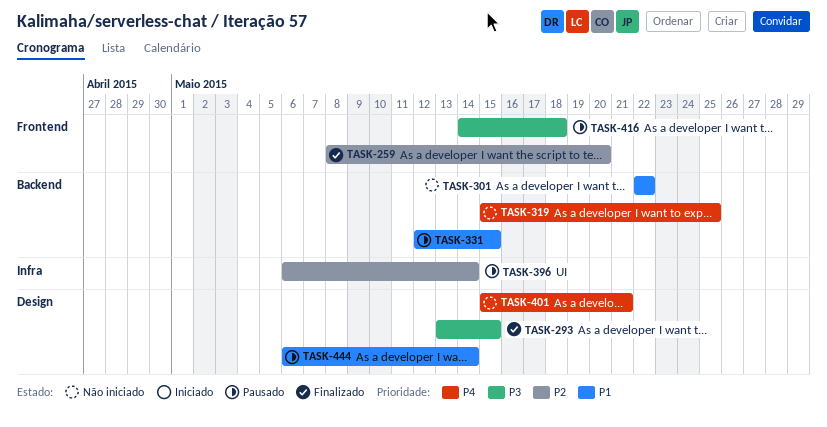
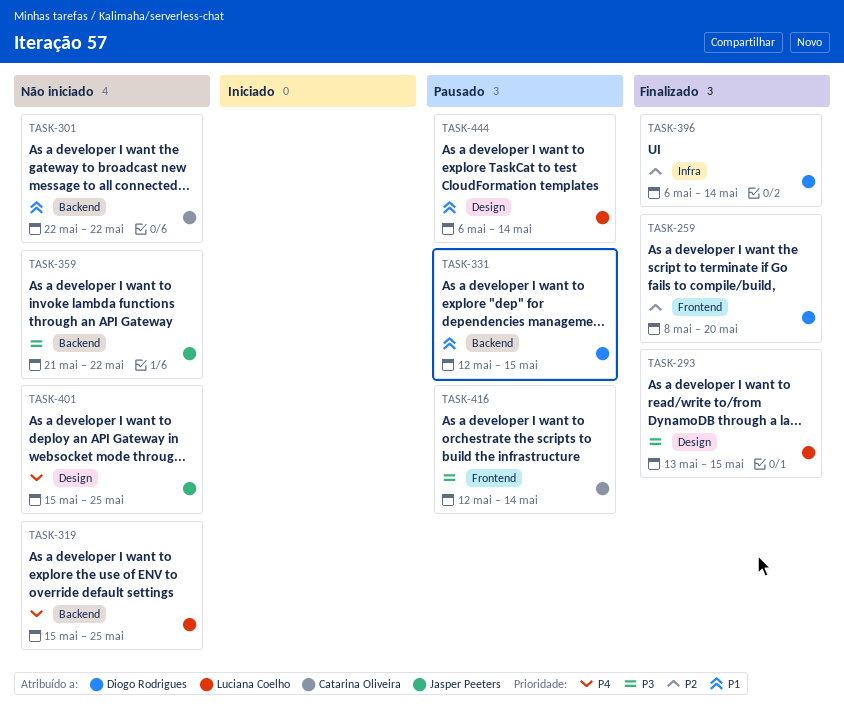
TASK-359: none -> present
TASK-396, status: Pausado -> Finalizado
TASK-401, due: May 21 -> May 25
TASK-416, start: May 14 -> May 12
TASK-416, due: May 18 -> May 14

